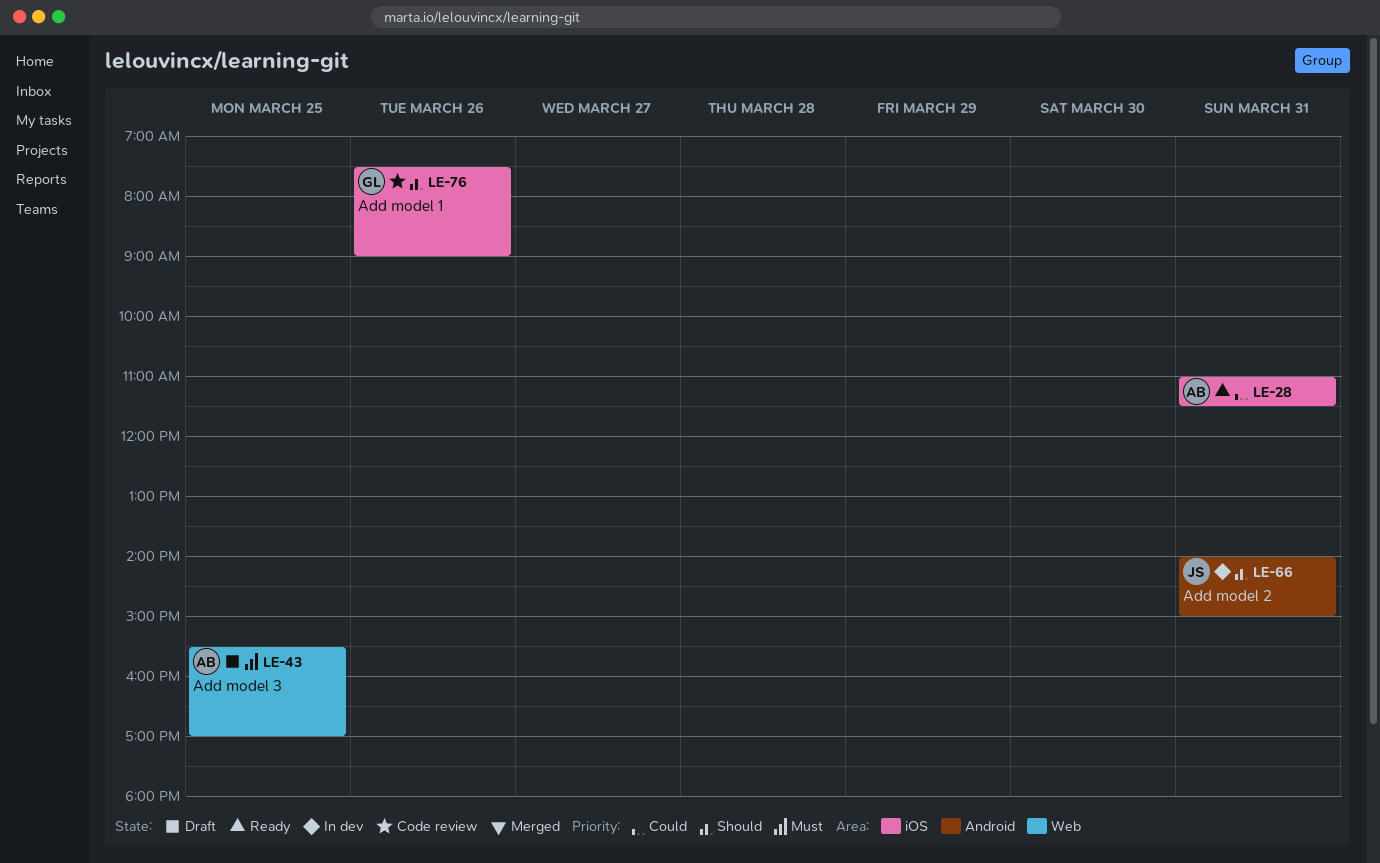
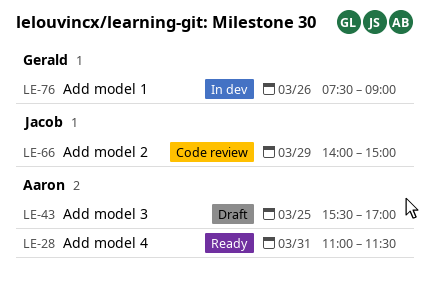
LE-66, status: In dev -> Code review
LE-66, day: Mar 31 -> Mar 29
LE-76, status: Code review -> In dev

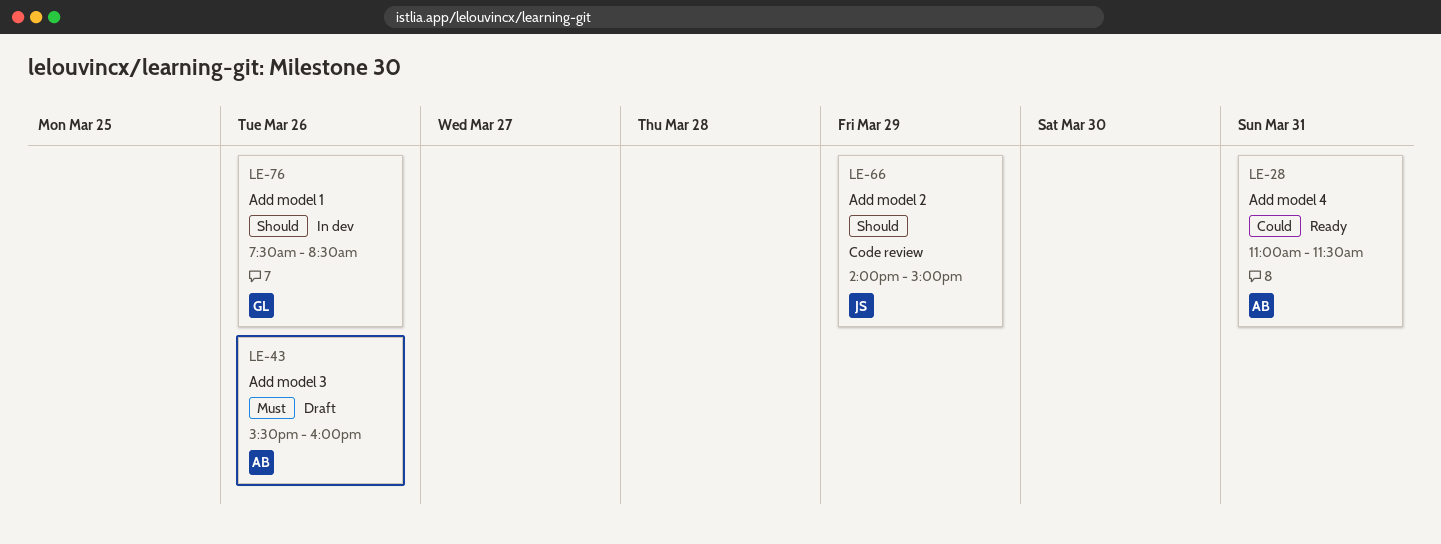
LE-43, day: Mar 25 -> Mar 26
LE-43, ends: 17:00 -> 16:00
LE-76, ends: 09:00 -> 08:30

